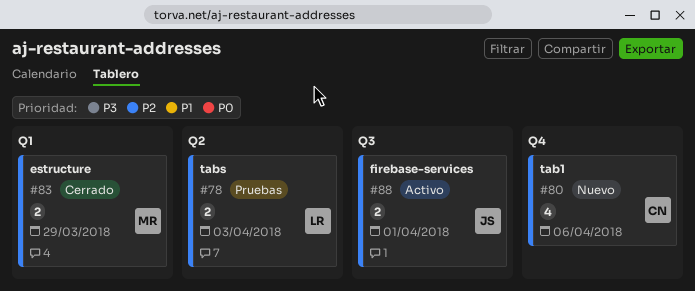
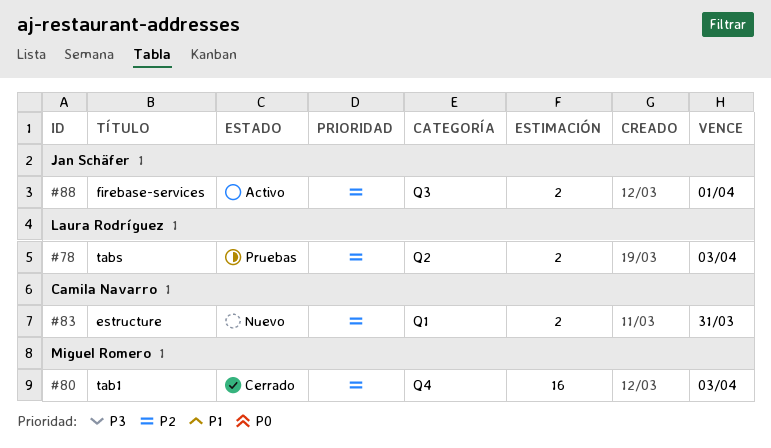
#80, status: Nuevo -> Cerrado
#80, owner: Camila Navarro -> Miguel Romero
#80, estimate: 4 -> 16
#80, due: Apr 6 -> Apr 3
#83, status: Cerrado -> Nuevo
#83, owner: Miguel Romero -> Camila Navarro
#83, due: Mar 29 -> Mar 31

